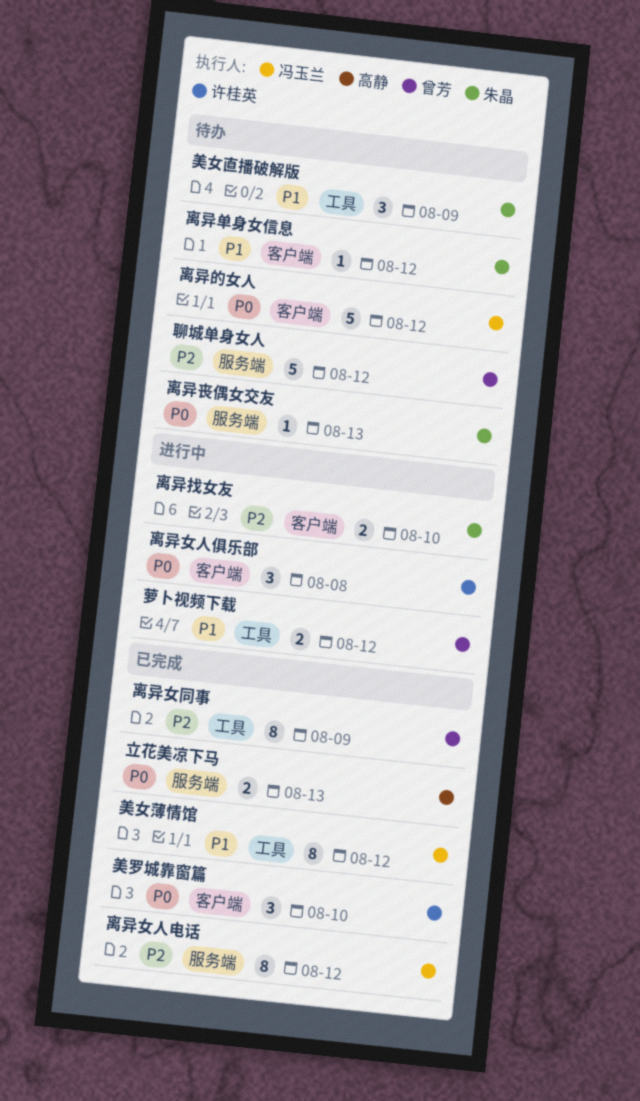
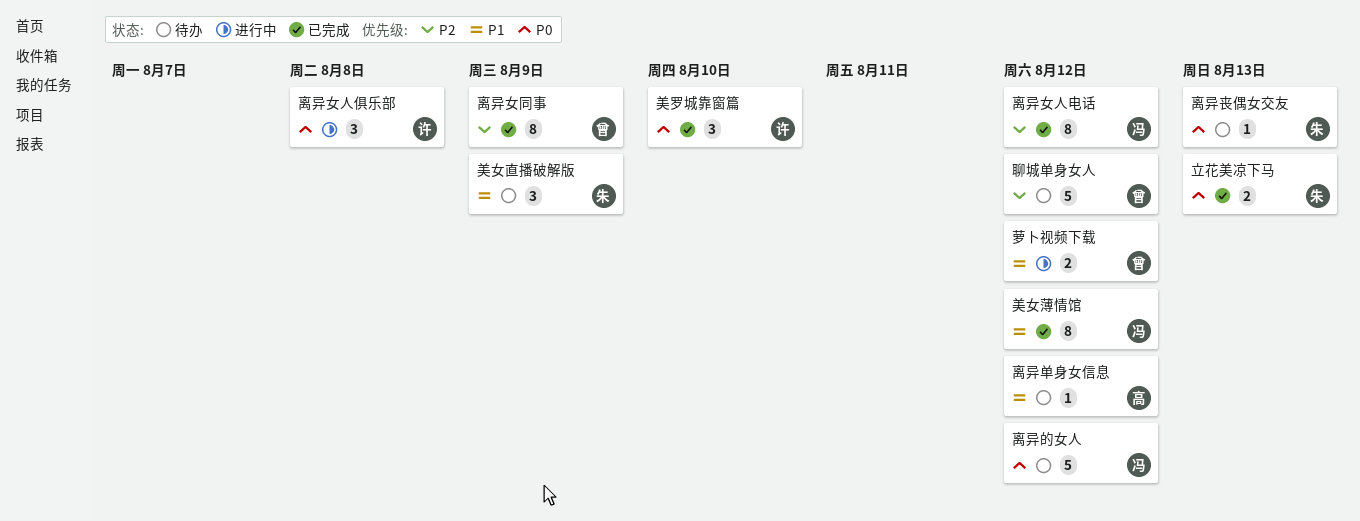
离异单身女信息, owner: 朱晶 -> 高静
离异找女友: present -> none
立花美凉下马, owner: 高静 -> 朱晶

